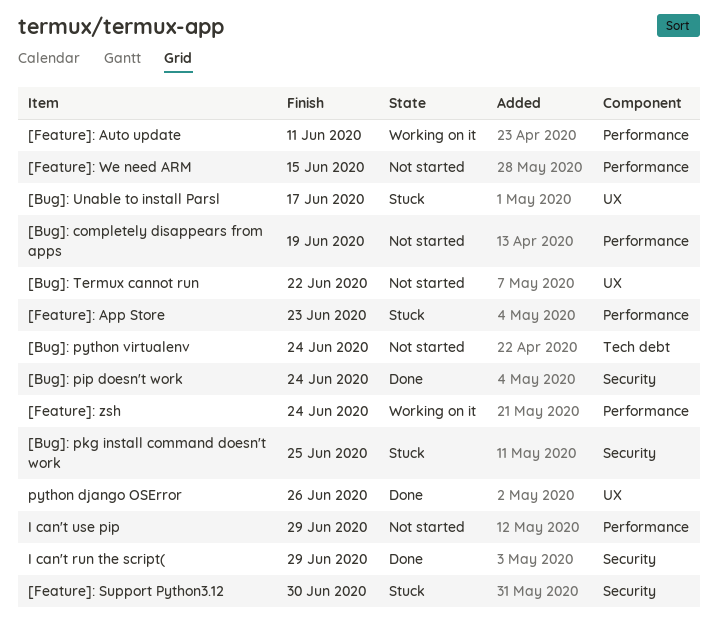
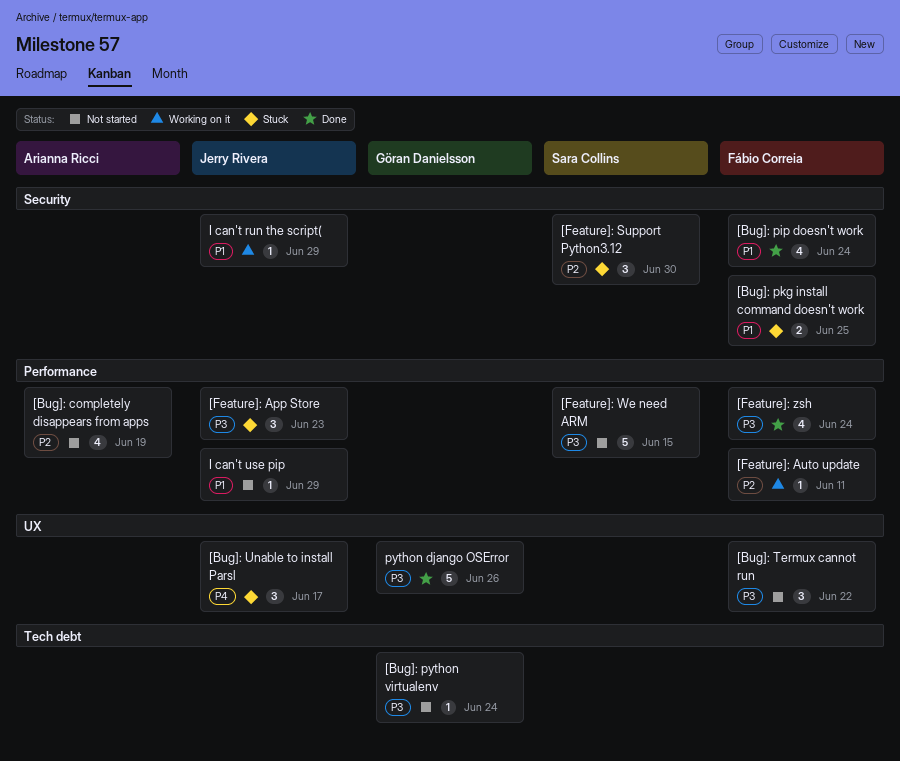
[Feature]: zsh, status: Working on it -> Done
I can't run the script(, status: Done -> Working on it

